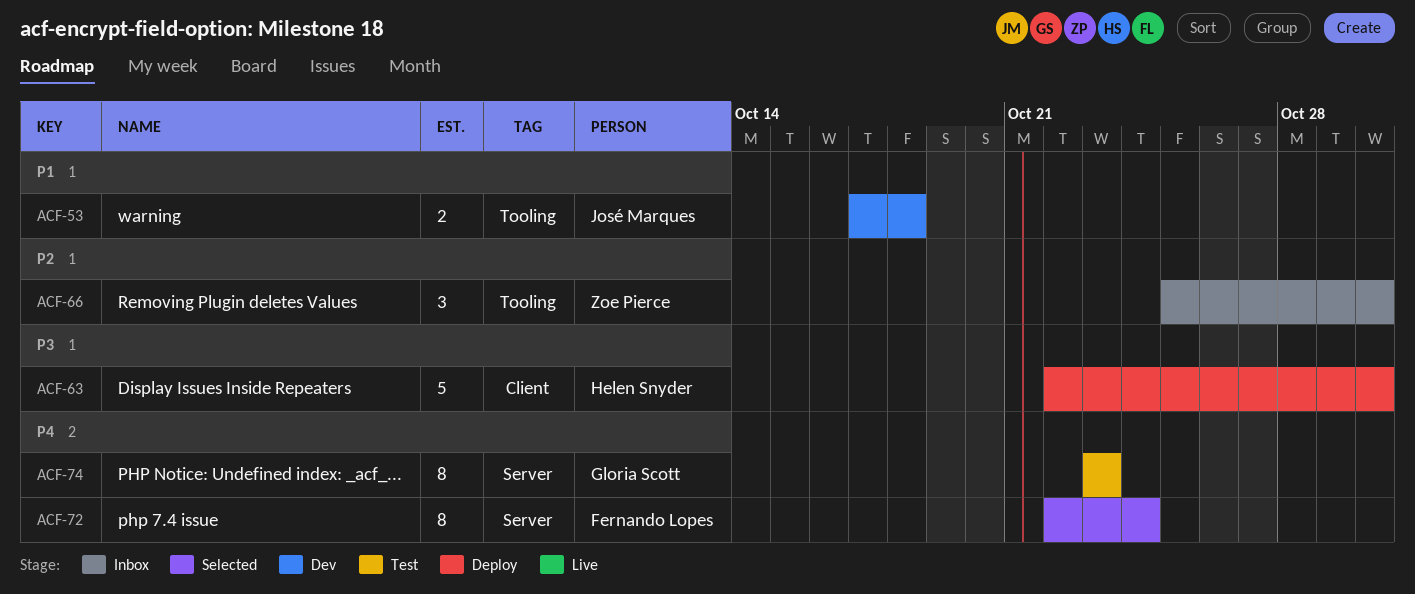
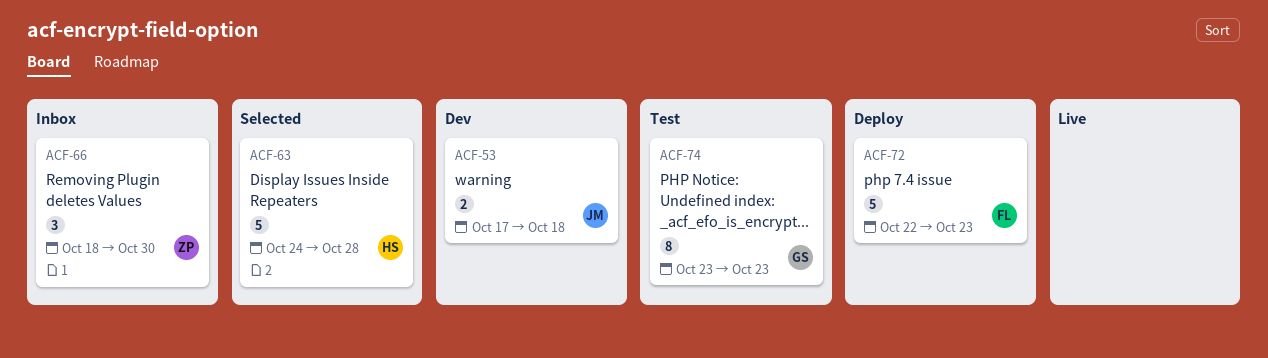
ACF-63, status: Deploy -> Selected
ACF-63, start: Oct 22 -> Oct 24
ACF-63, due: Oct 30 -> Oct 28
ACF-66, start: Oct 25 -> Oct 18
ACF-72, status: Selected -> Deploy
ACF-72, estimate: 8 -> 5
ACF-72, due: Oct 24 -> Oct 23

